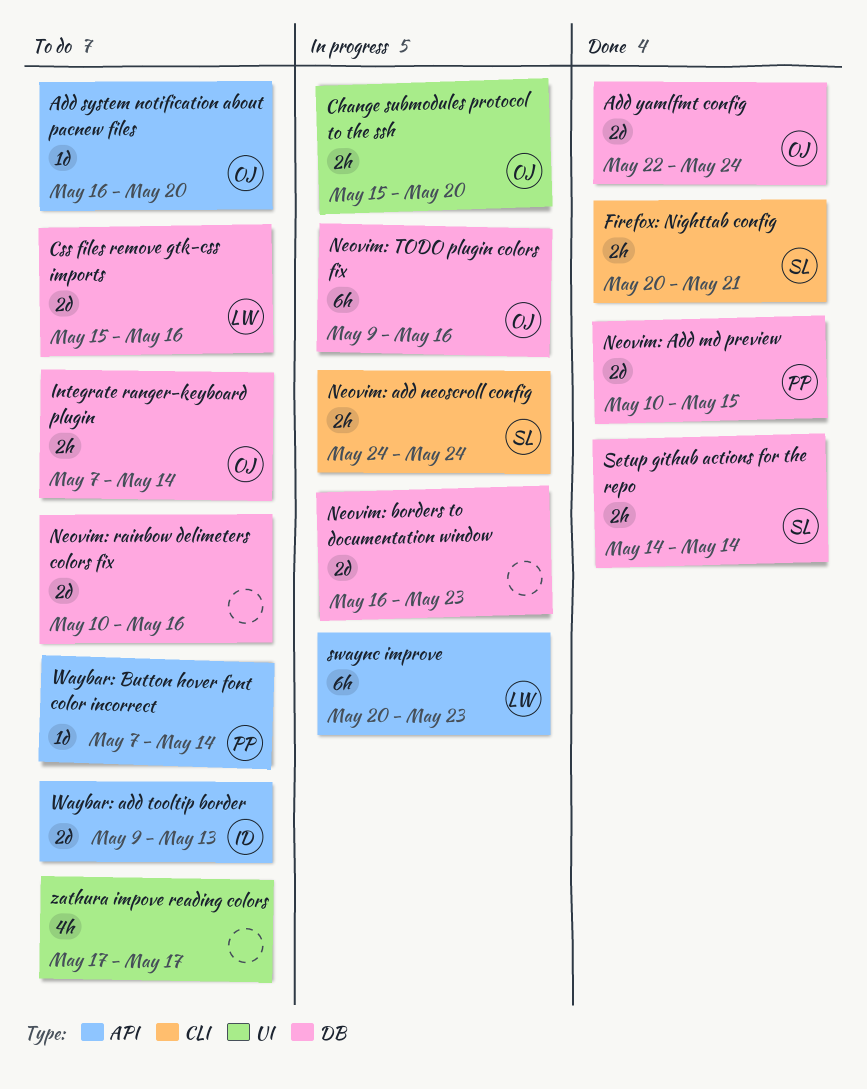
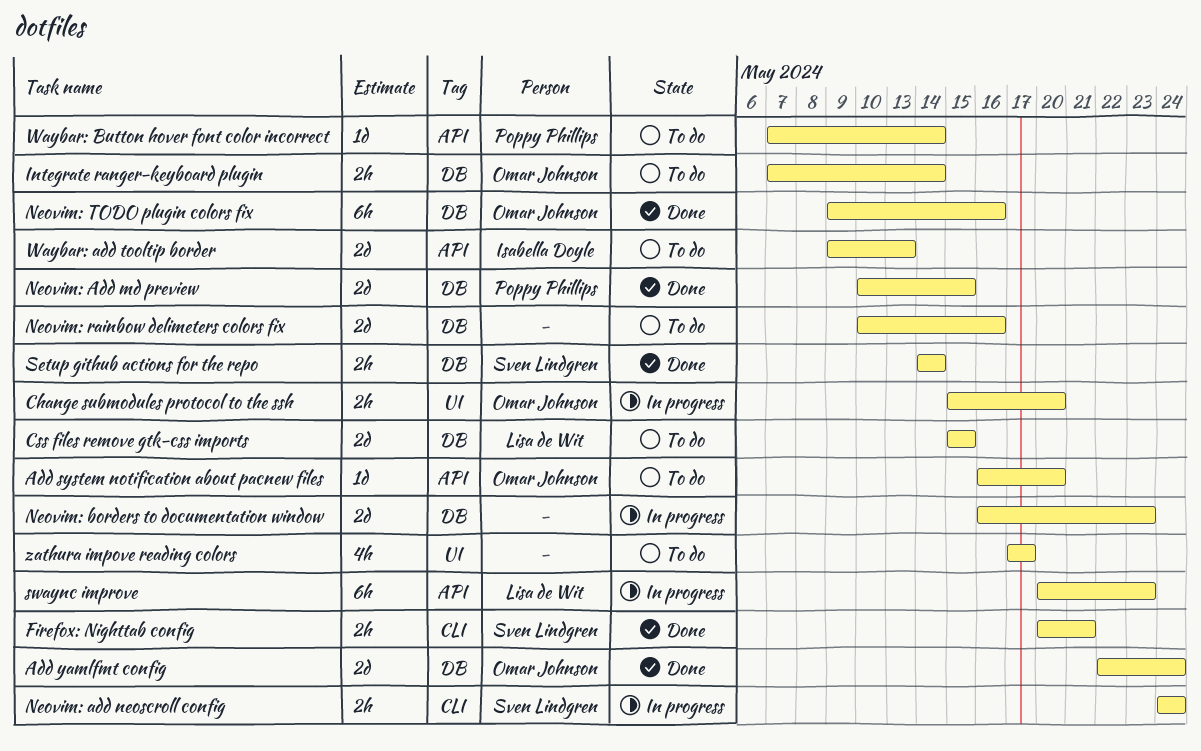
Css files remove gtk-css imports, due: May 16 -> May 15
Neovim: TODO plugin colors fix, status: In progress -> Done

